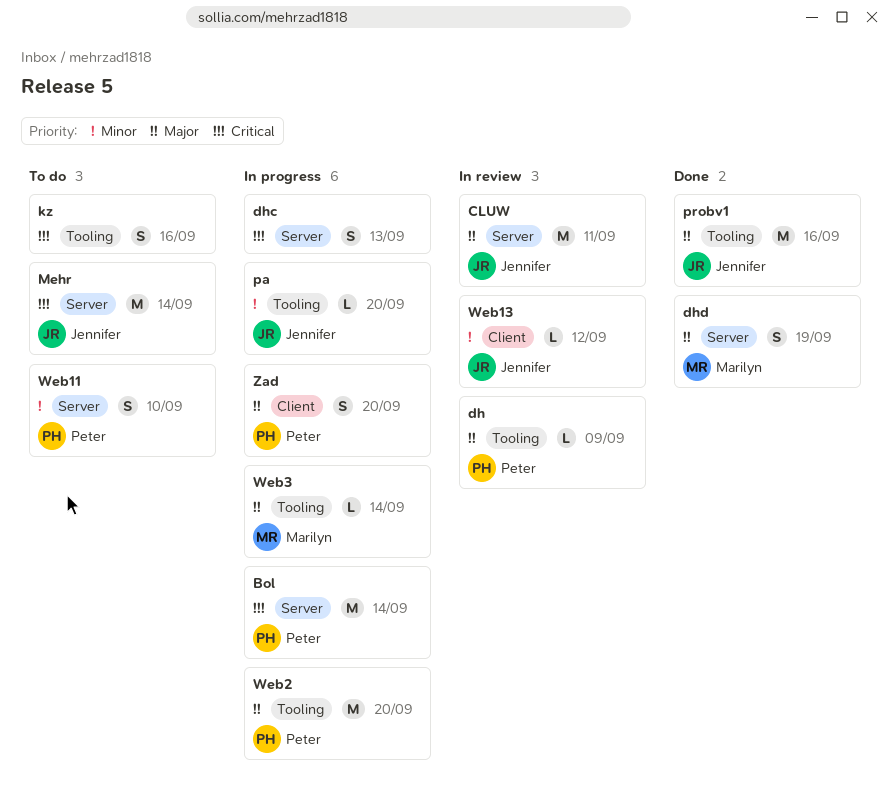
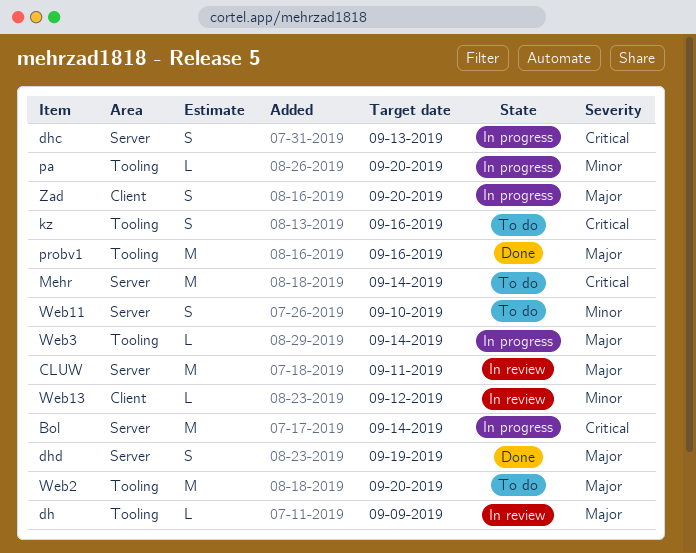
Web2, status: In progress -> To do

